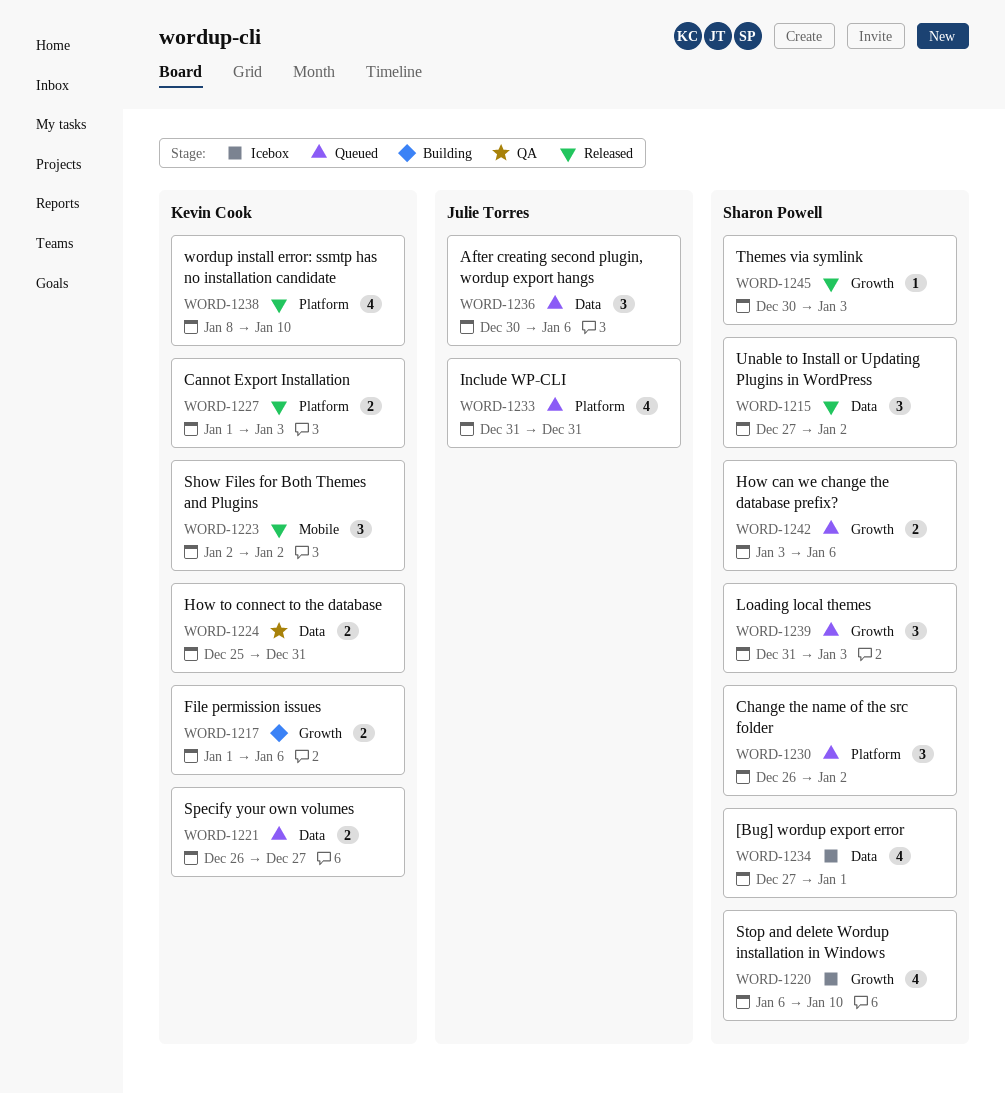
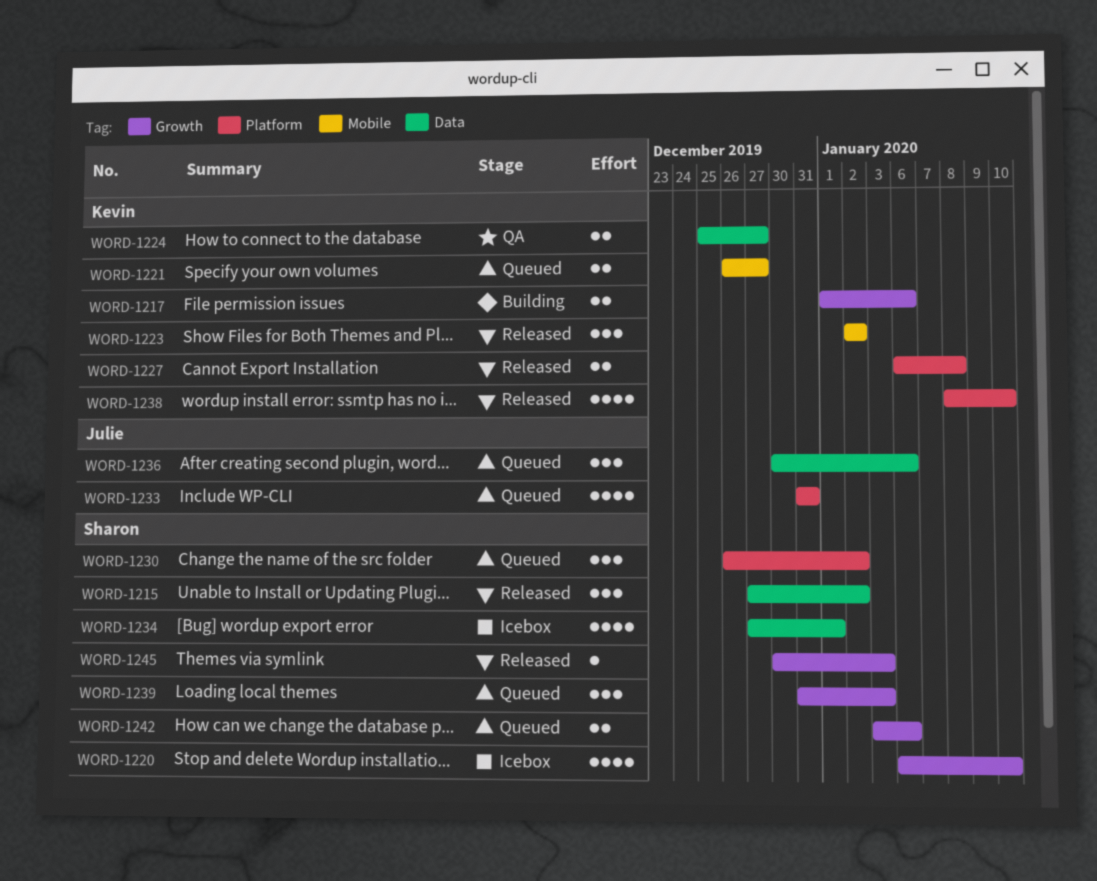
WORD-1221, label: Data -> Mobile
WORD-1224, due: Dec 31 -> Dec 27
WORD-1227, start: Jan 1 -> Jan 6
WORD-1227, due: Jan 3 -> Jan 8

